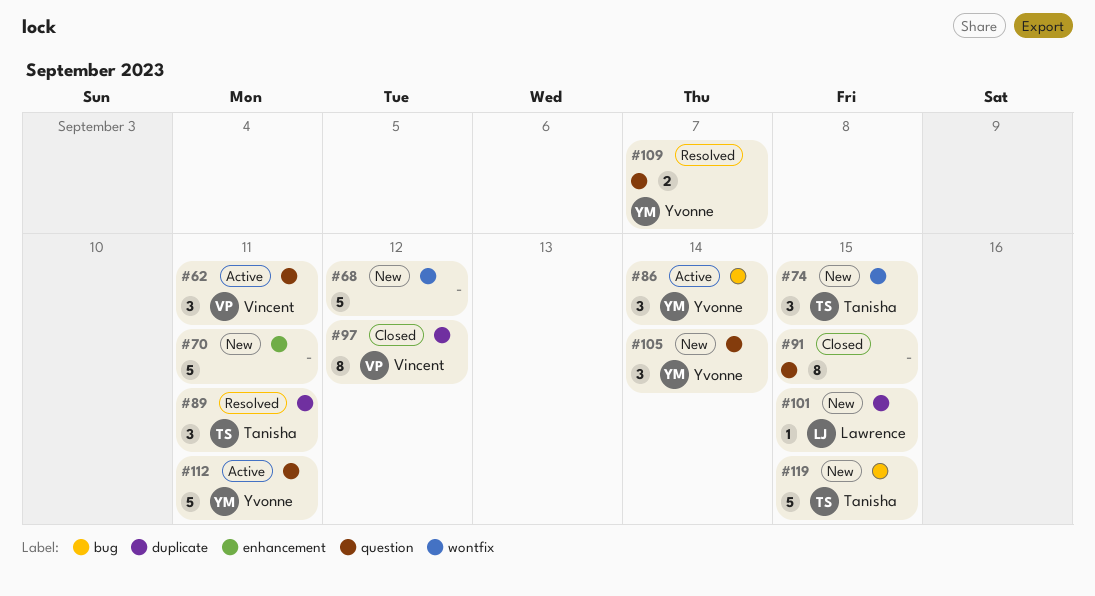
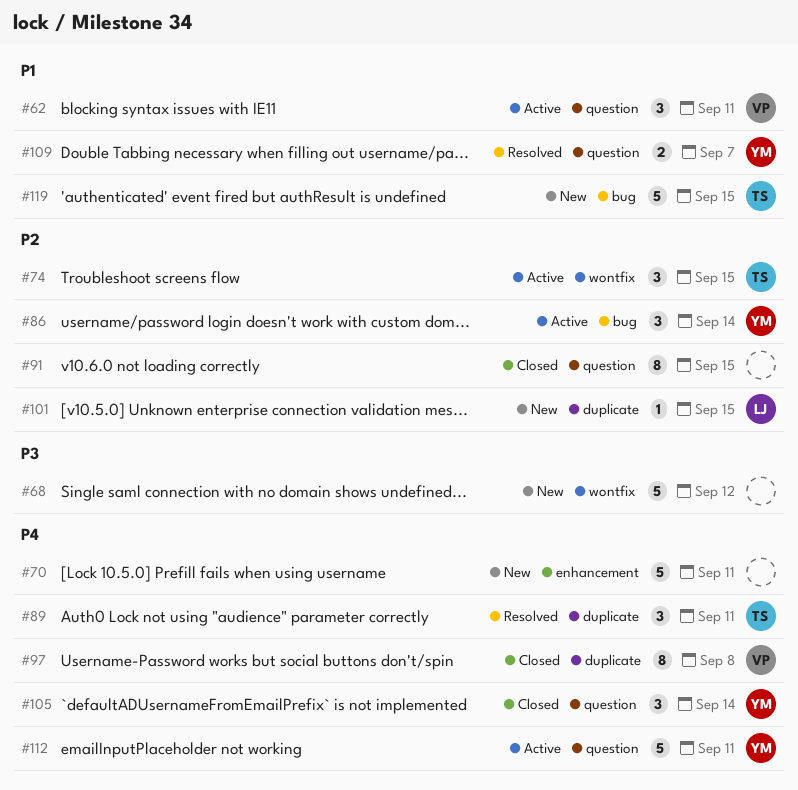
#74, status: New -> Active
#97, due: Sep 12 -> Sep 8
#105, status: New -> Closed

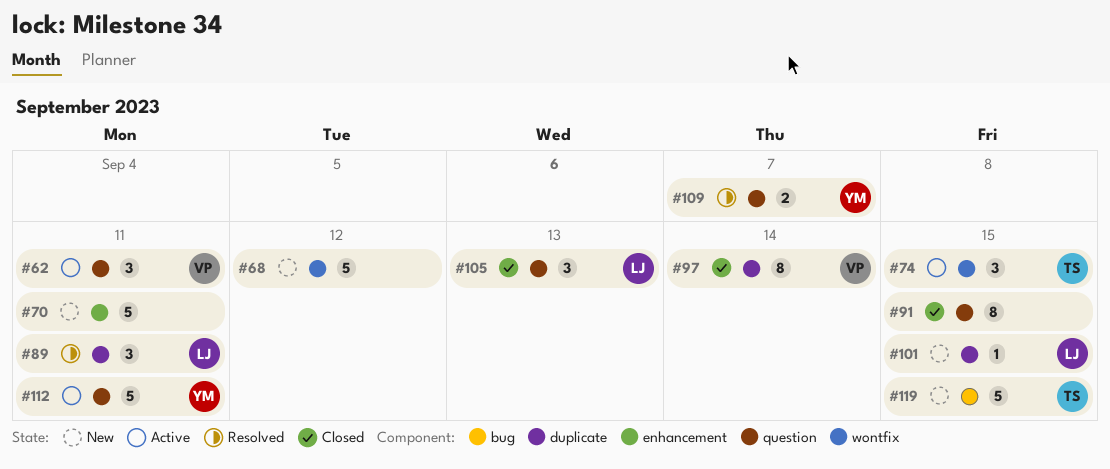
#86: present -> none
#89, owner: TS -> LJ
#97, due: Sep 8 -> Sep 14
#105, owner: YM -> LJ
#105, due: Sep 14 -> Sep 13

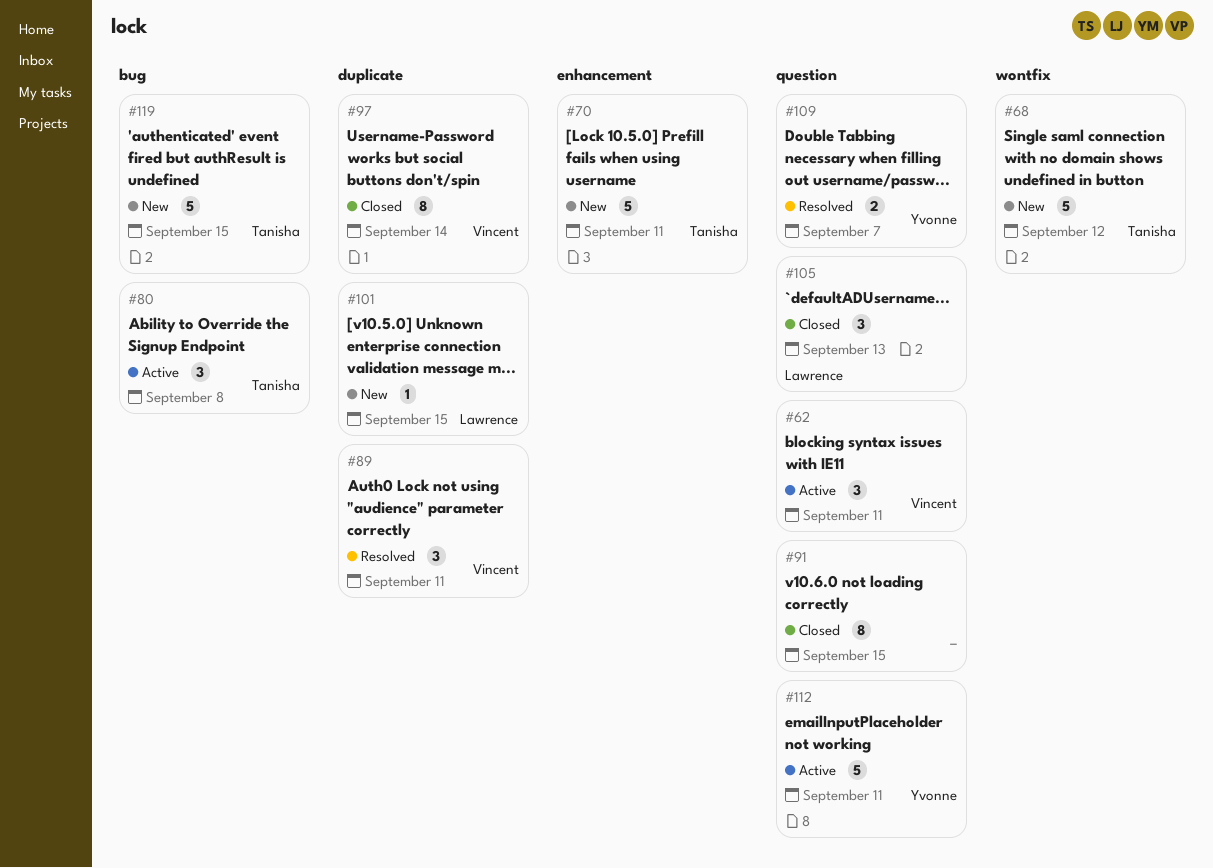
#68, owner: none -> Tanisha
#70, owner: none -> Tanisha
#74: present -> none
#80: none -> present
#89, owner: Lawrence -> Vincent

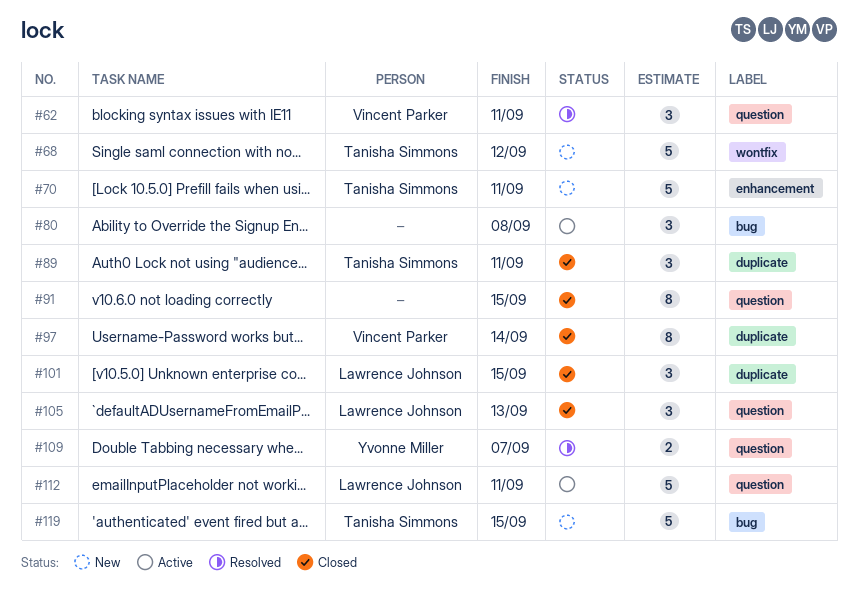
#62, status: Active -> Resolved
#80, owner: Tanisha Simmons -> none
#89, status: Resolved -> Closed
#89, owner: Vincent Parker -> Tanisha Simmons
#101, status: New -> Closed
#101, estimate: 1 -> 3
#112, owner: Yvonne Miller -> Lawrence Johnson

